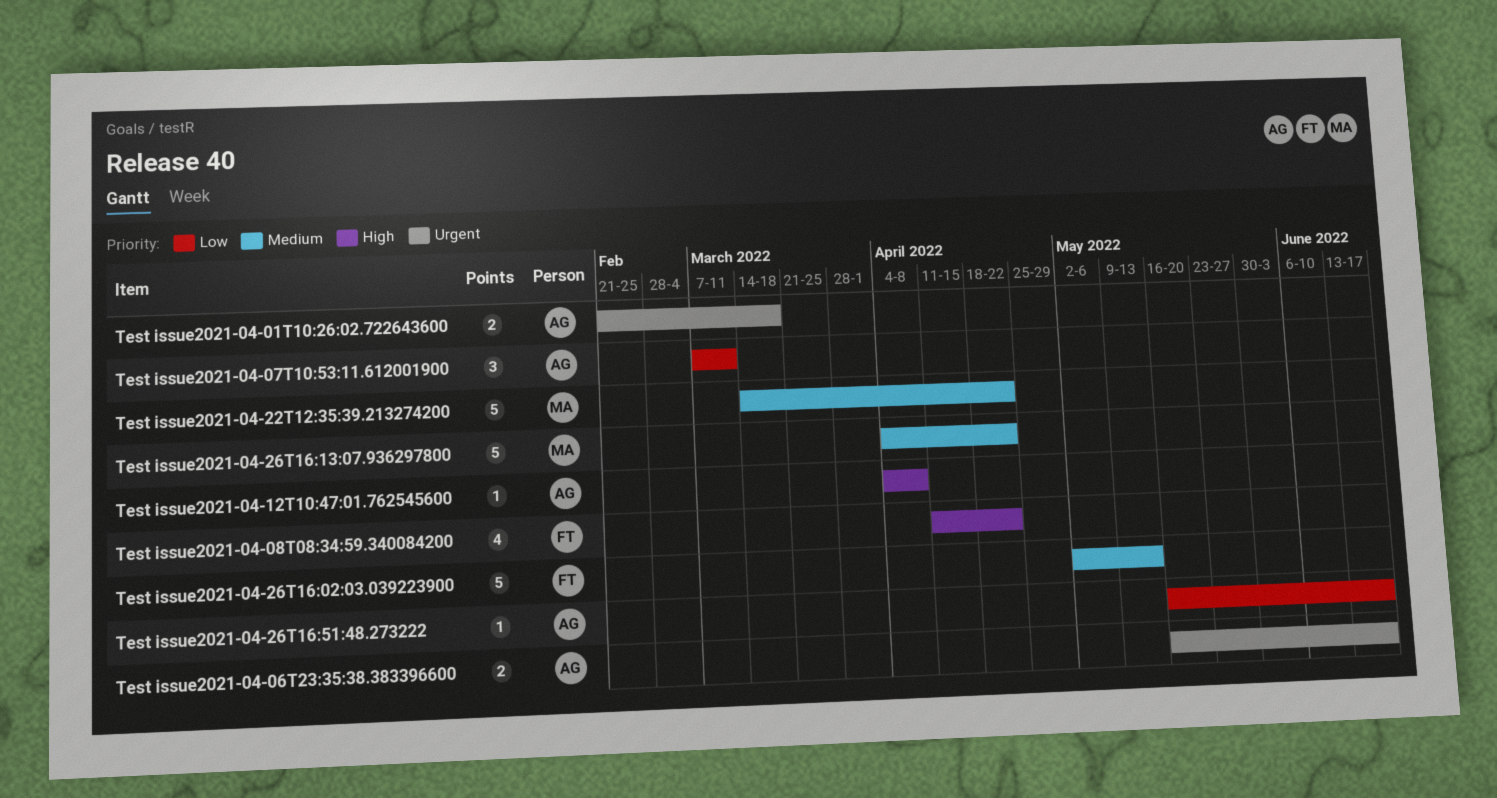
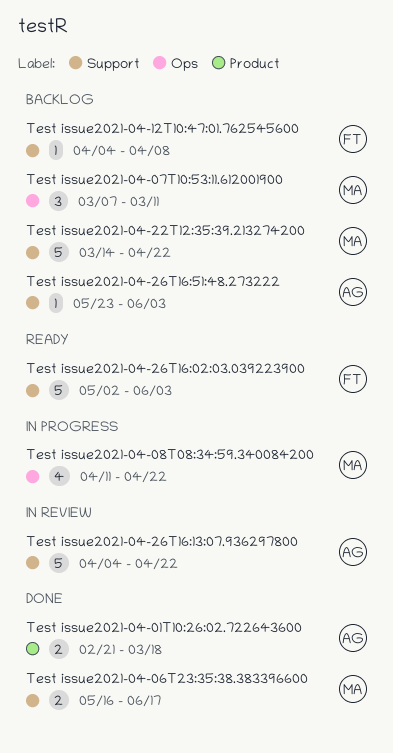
Test issue2021-04-06T23:35:38.383396600, owner: AG -> MA
Test issue2021-04-07T10:53:11.612001900, owner: AG -> MA
Test issue2021-04-08T08:34:59.340084200, owner: FT -> MA
Test issue2021-04-12T10:47:01.762545600, owner: AG -> FT
Test issue2021-04-26T16:02:03.039223900, due: May 13 -> Jun 3
Test issue2021-04-26T16:13:07.936297800, owner: MA -> AG
Test issue2021-04-26T16:51:48.273222, start: May 16 -> May 23
Test issue2021-04-26T16:51:48.273222, due: Jun 17 -> Jun 3

